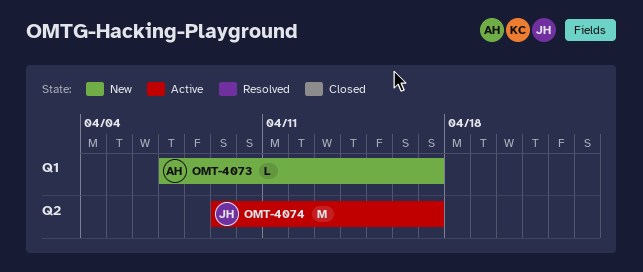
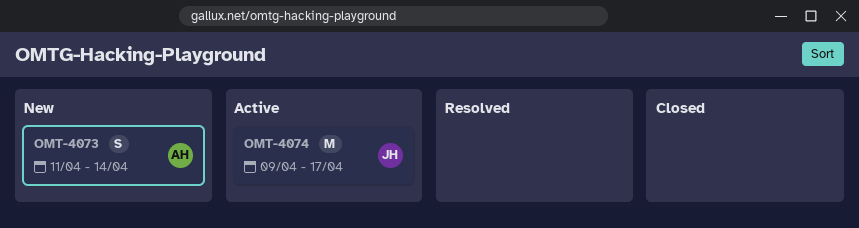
OMT-4073, estimate: L -> S
OMT-4073, start: Apr 7 -> Apr 11
OMT-4073, due: Apr 17 -> Apr 14

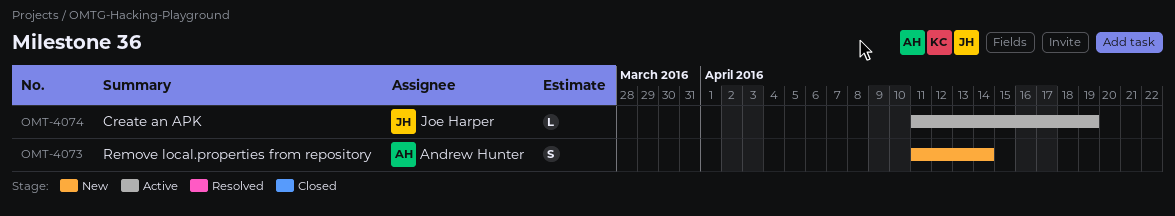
OMT-4074, estimate: M -> L
OMT-4074, start: Apr 9 -> Apr 11
OMT-4074, due: Apr 17 -> Apr 19

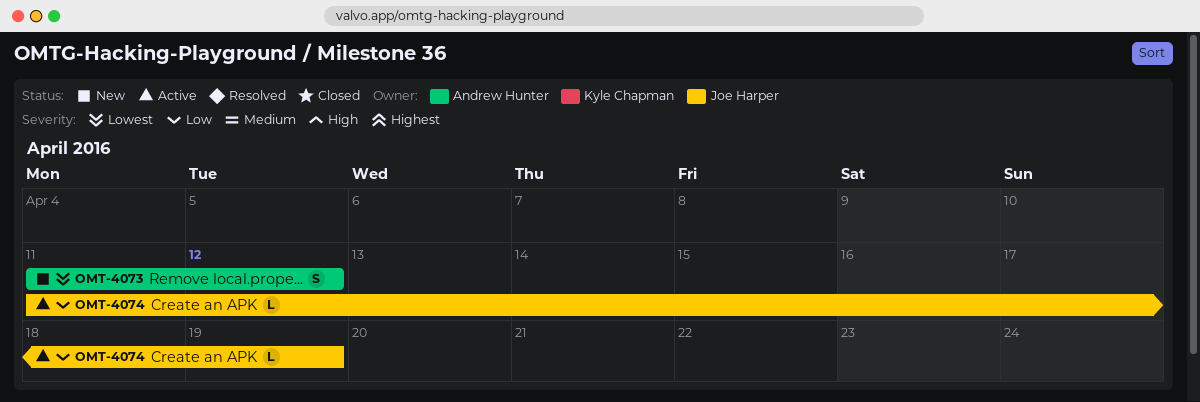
OMT-4073, due: Apr 14 -> Apr 12

